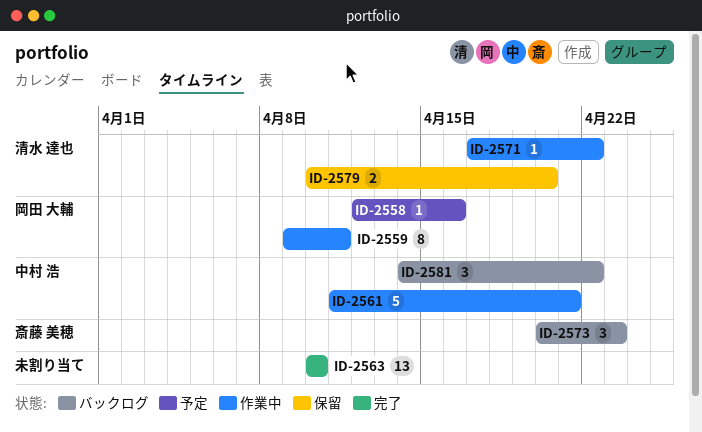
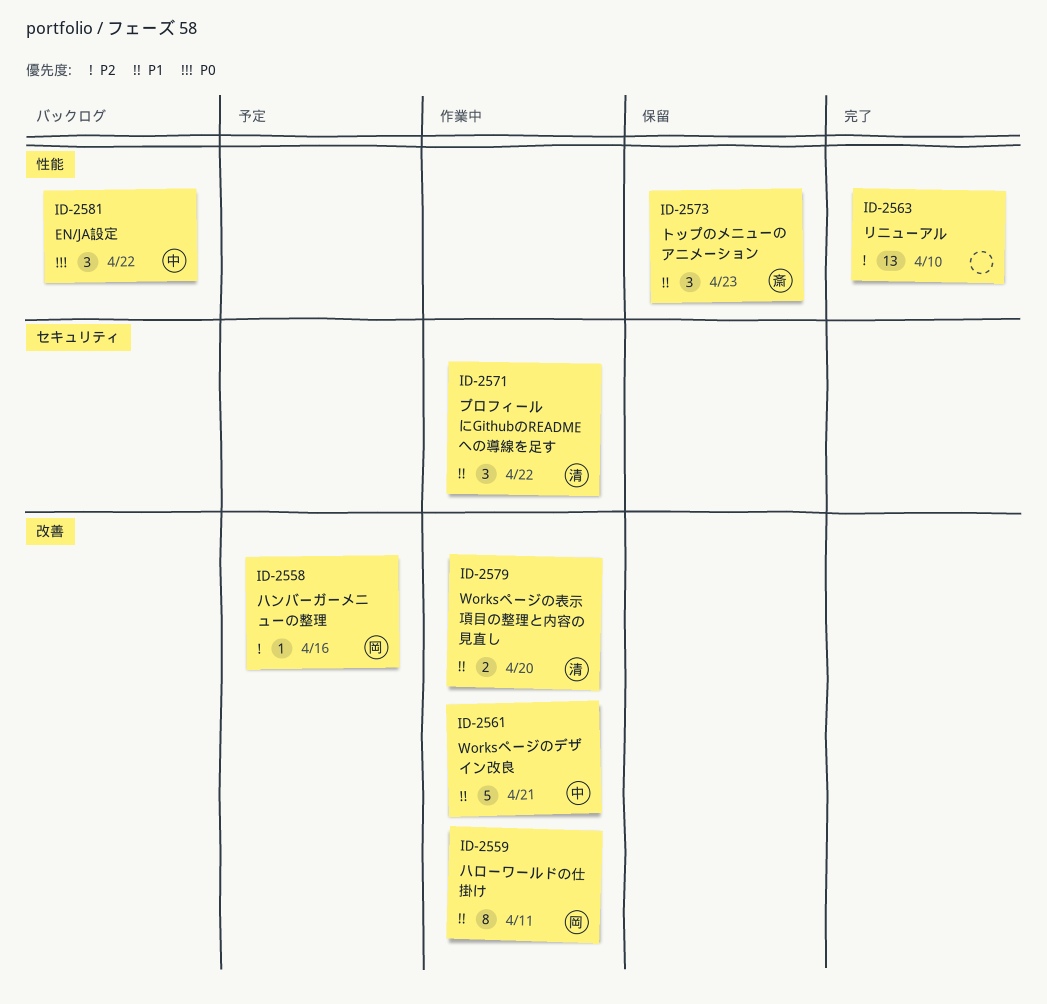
ID-2571, estimate: 1 -> 3
ID-2573, status: バックログ -> 保留
ID-2579, status: 保留 -> 作業中

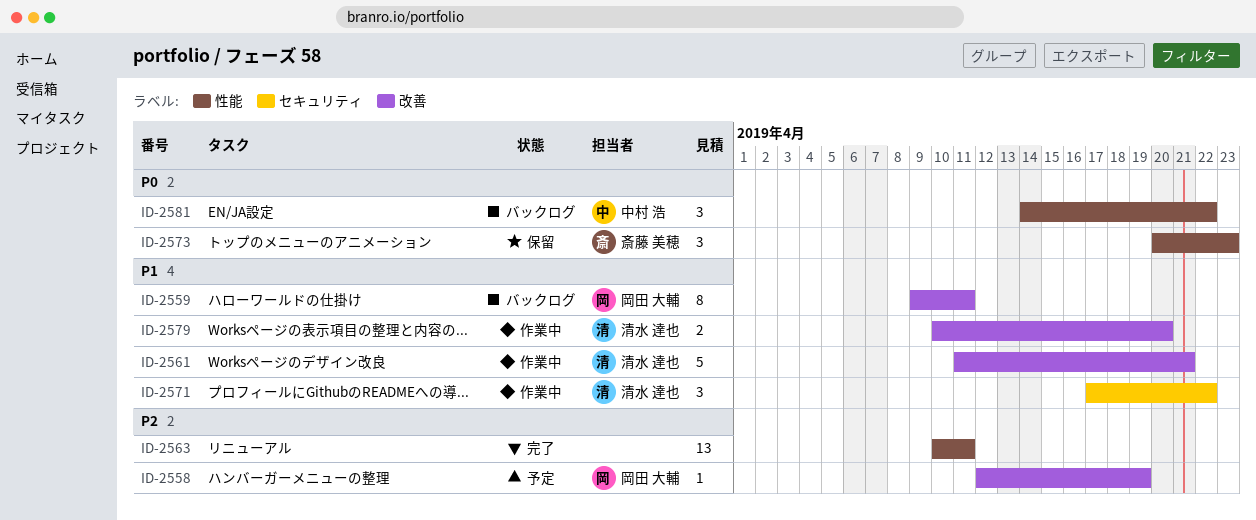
ID-2558, due: Apr 16 -> Apr 19
ID-2559, status: 作業中 -> バックログ
ID-2561, owner: 中村 浩 -> 清水 達也
ID-2563, due: Apr 10 -> Apr 11
ID-2573, priority: P1 -> P0

